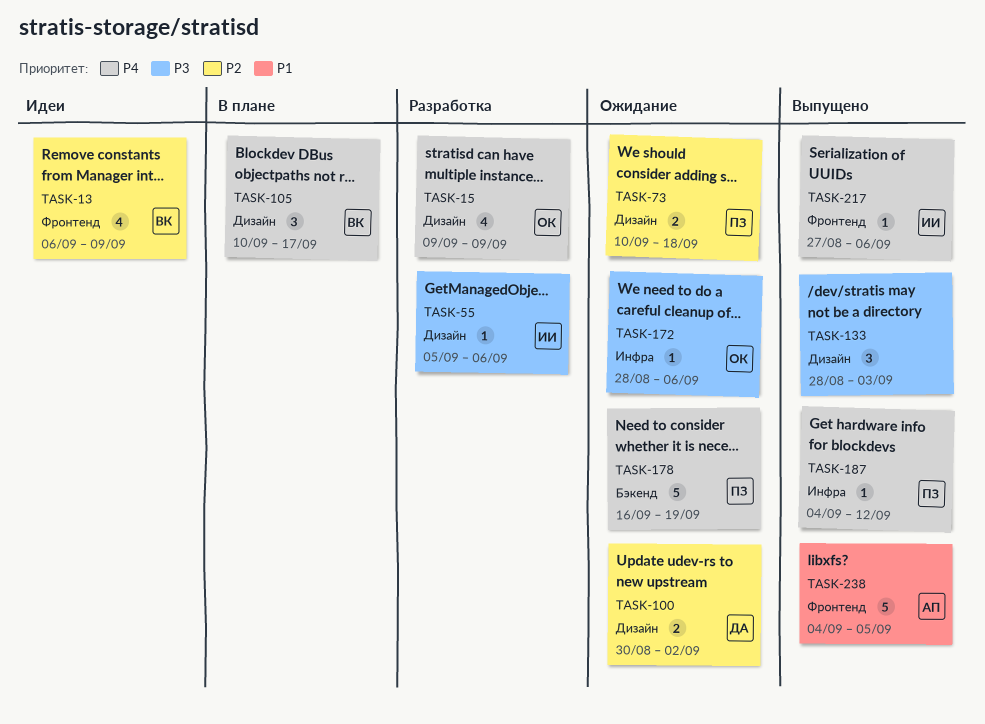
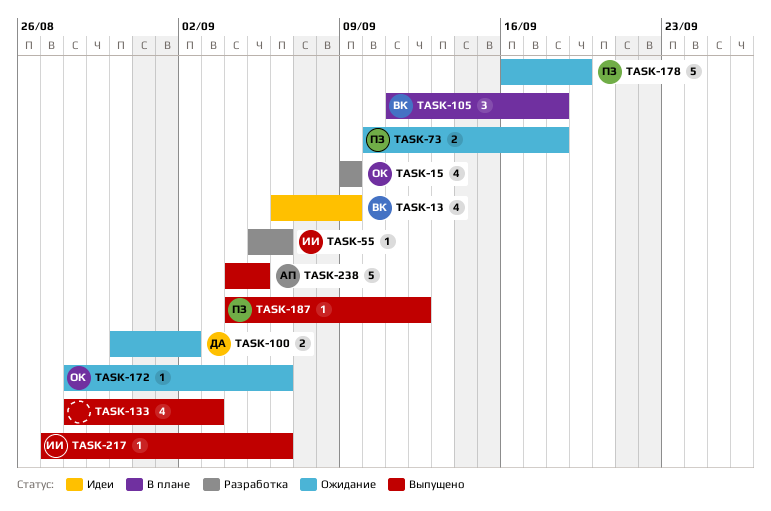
TASK-105, start: Sep 10 -> Sep 11
TASK-105, due: Sep 17 -> Sep 18
TASK-133, estimate: 3 -> 4

